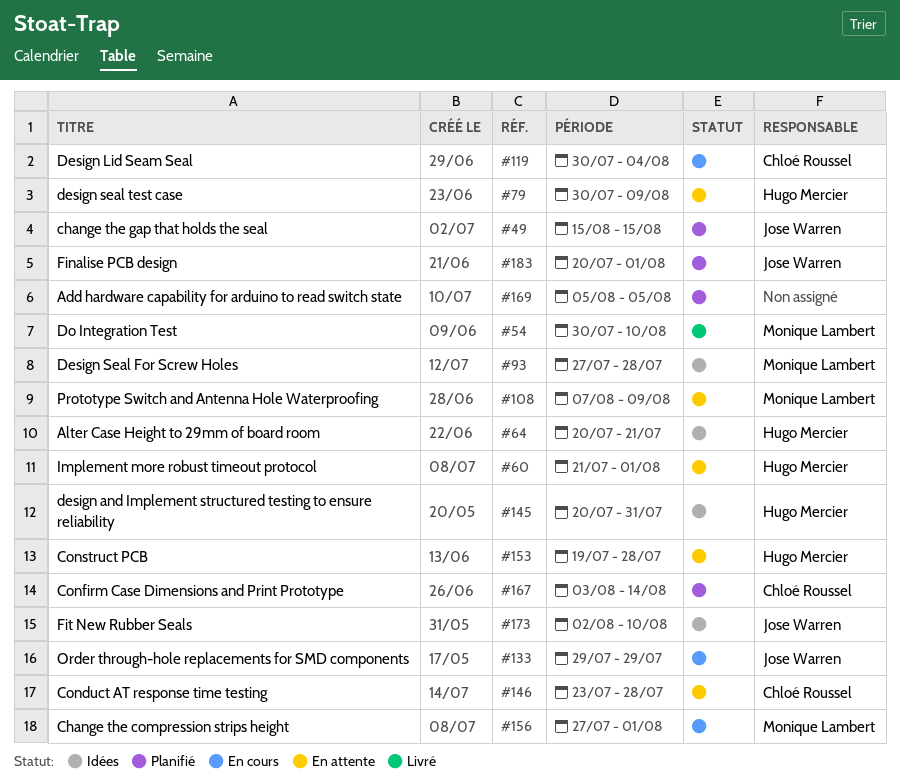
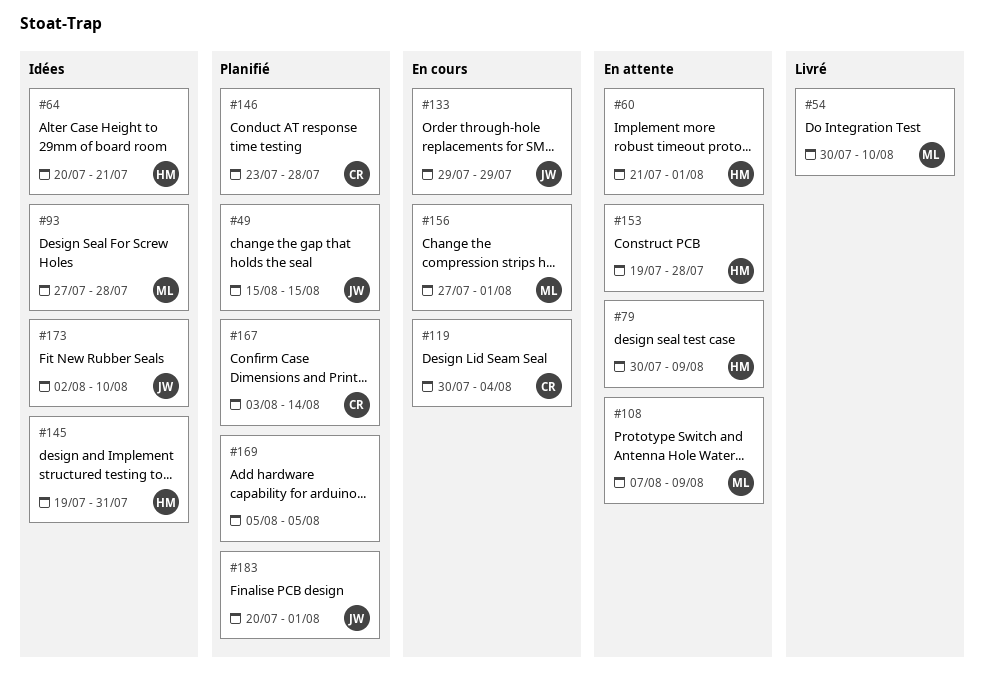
#145, start: Jul 20 -> Jul 19
#146, status: En attente -> Planifié

